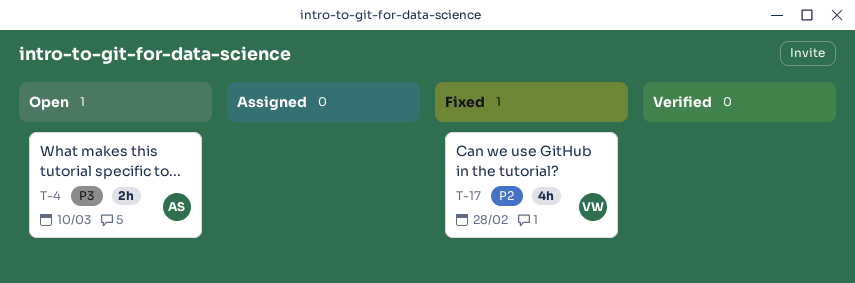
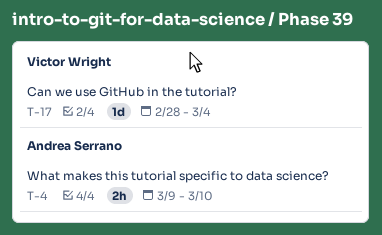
T-17, estimate: 4h -> 1d
T-17, due: Feb 28 -> Mar 4

